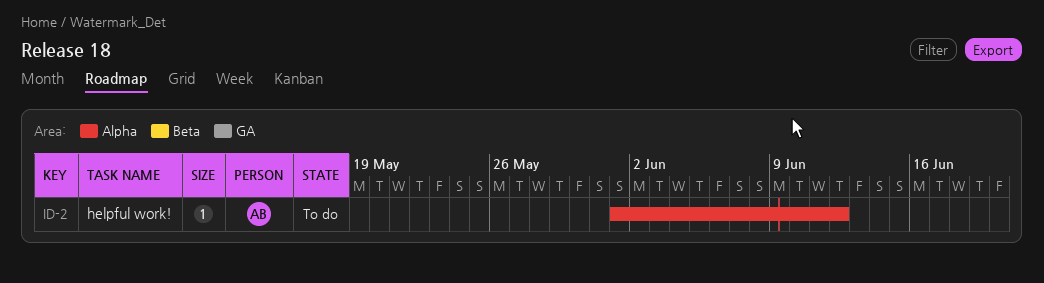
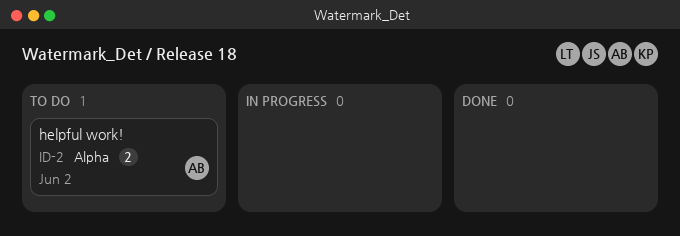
ID-2, estimate: 1 -> 2
ID-2, due: Jun 12 -> Jun 2

